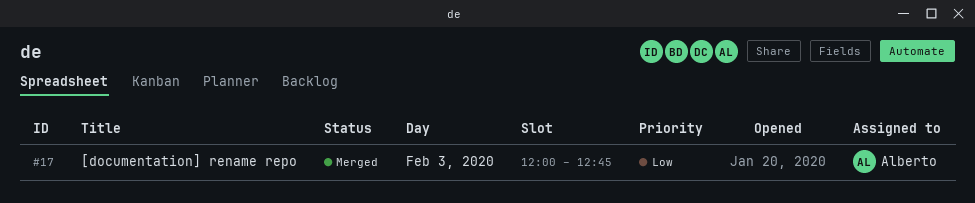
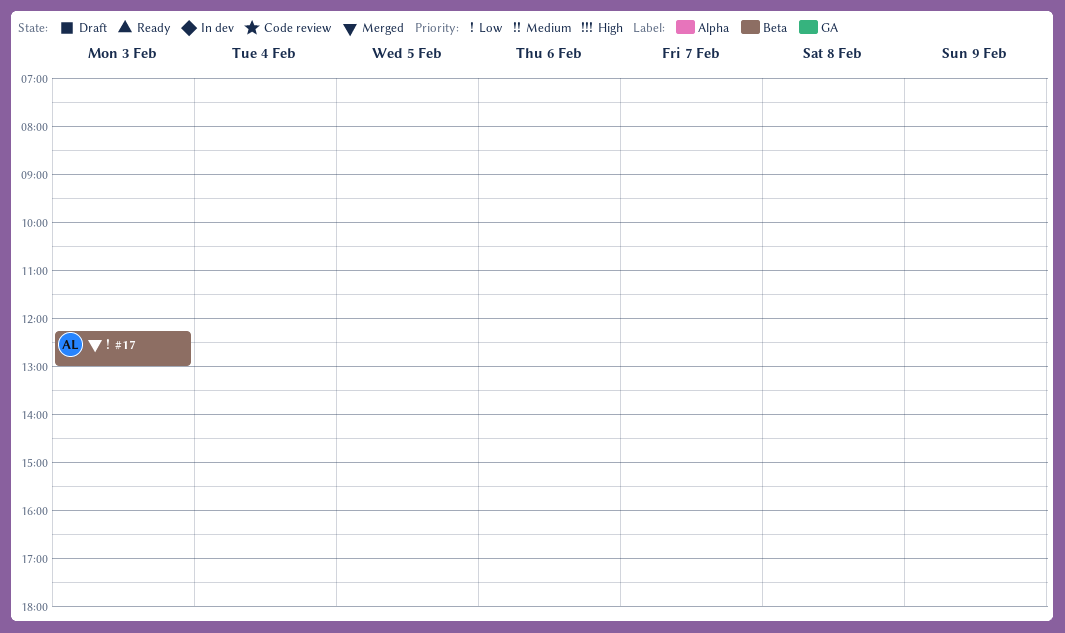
#17, begins: 12:00 -> 12:15
#17, ends: 12:45 -> 13:00

